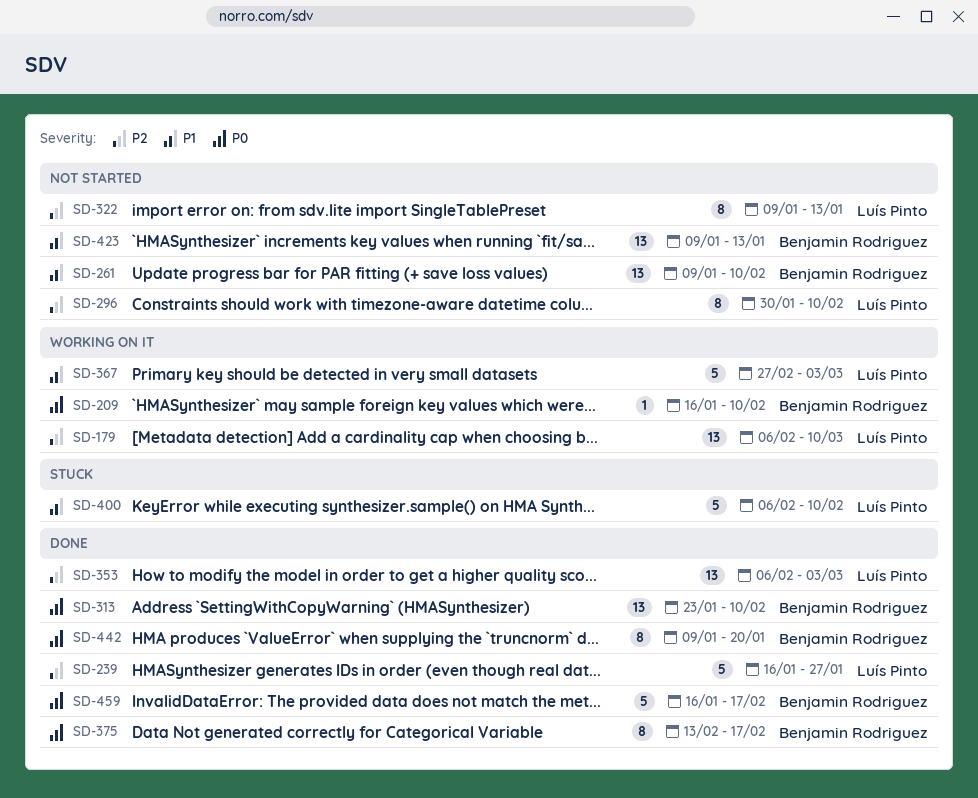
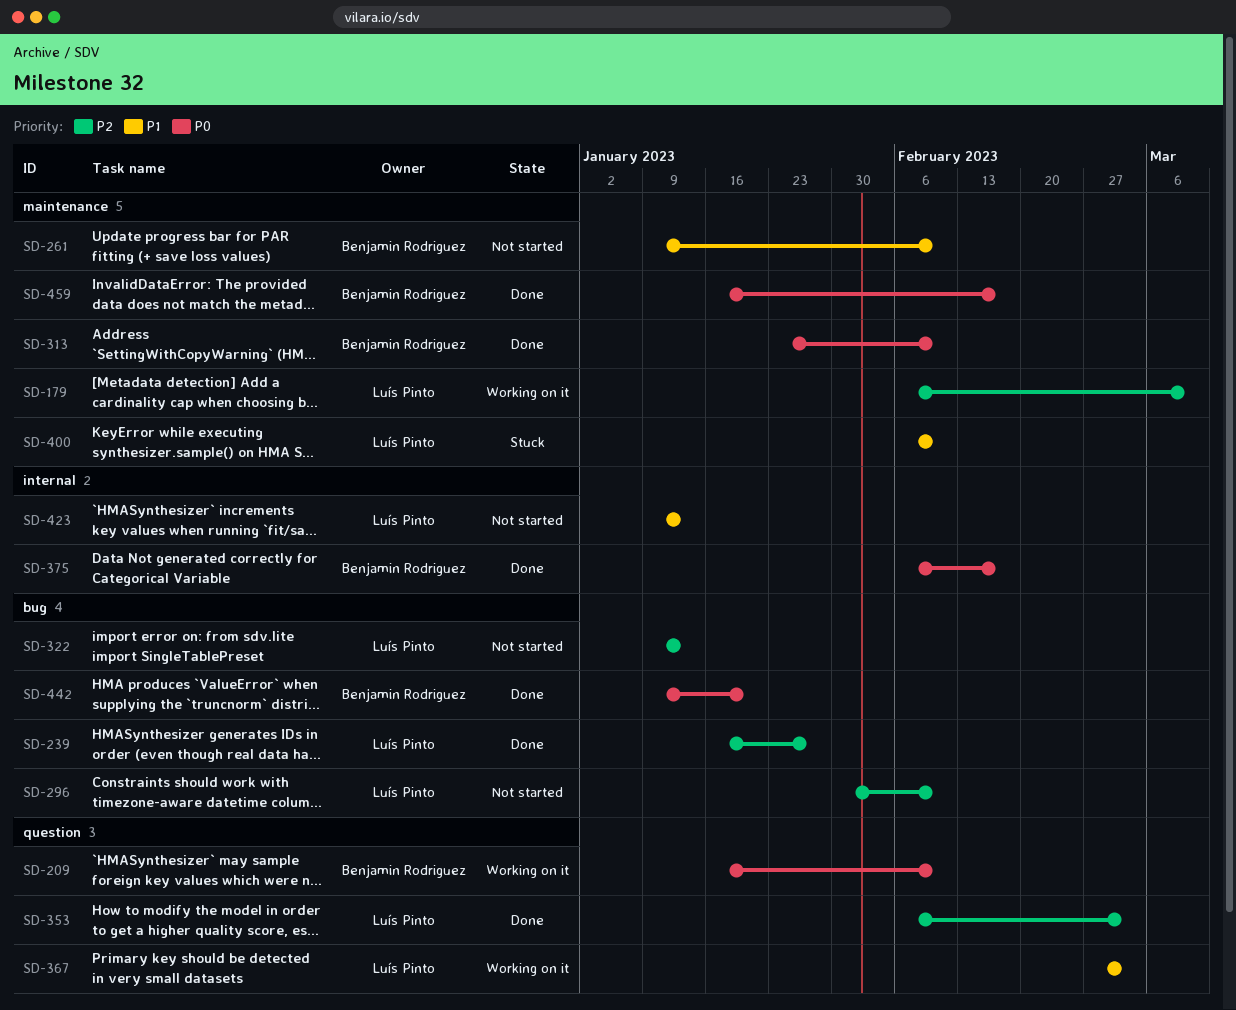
SD-375, start: Feb 13 -> Feb 6
SD-423, owner: Benjamin Rodriguez -> Luís Pinto

